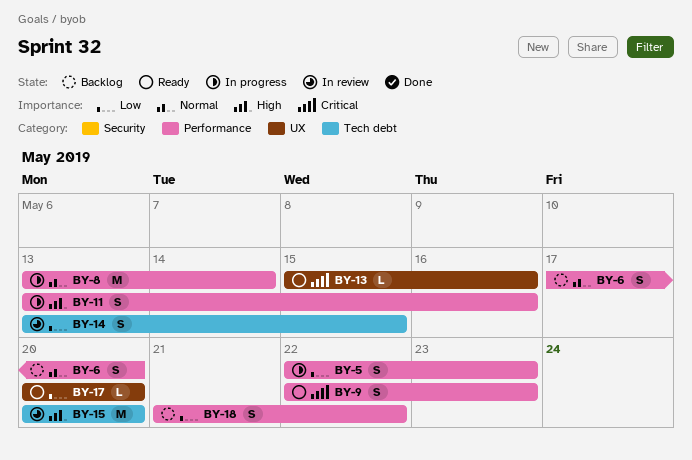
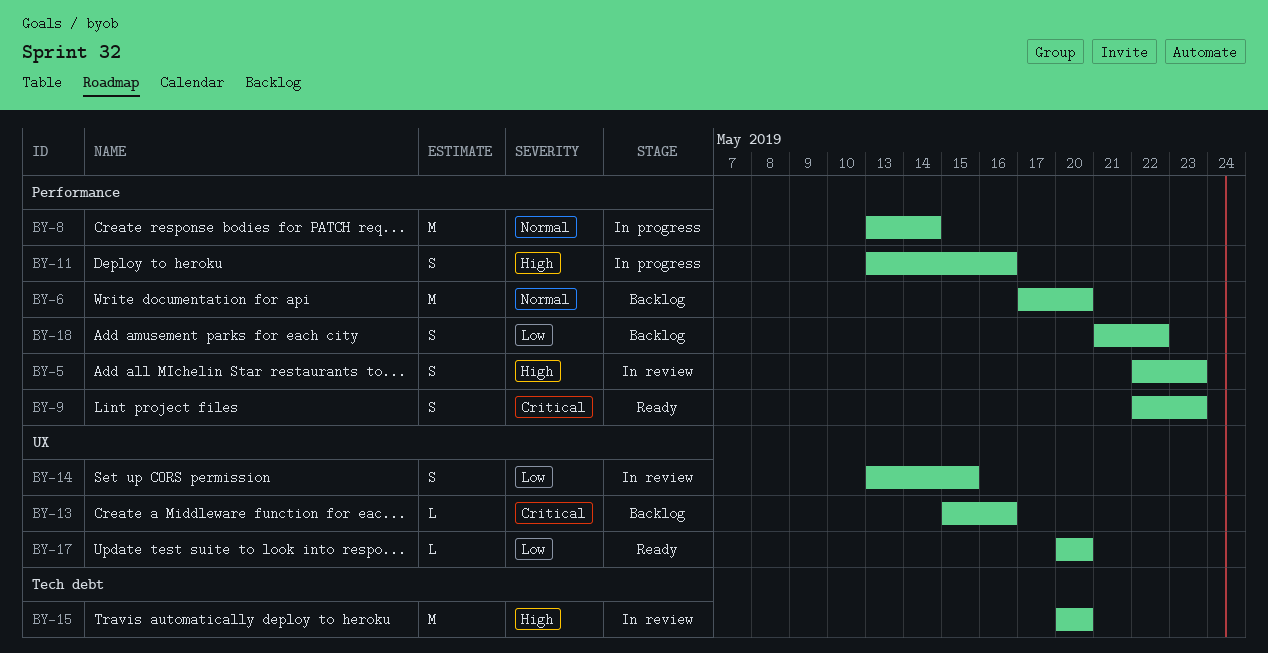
BY-5, status: In progress -> In review
BY-5, priority: Low -> High
BY-6, estimate: S -> M
BY-13, status: Ready -> Backlog
BY-14, label: Tech debt -> UX

